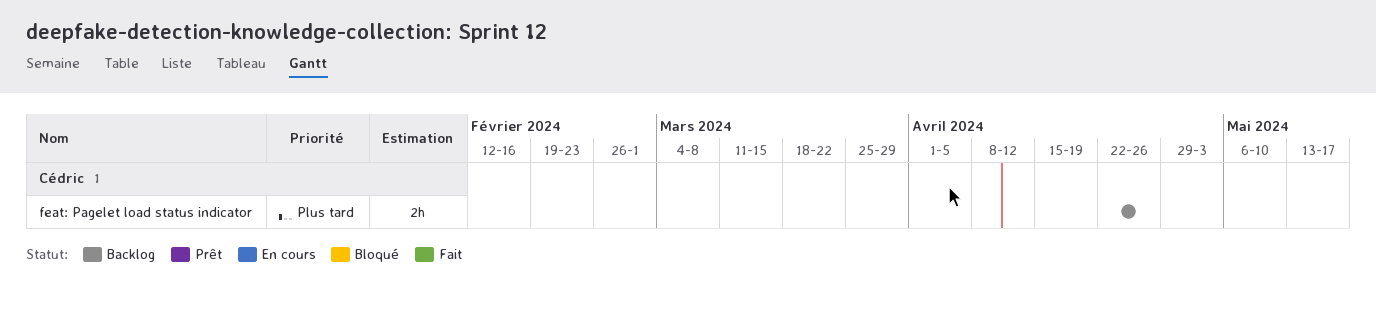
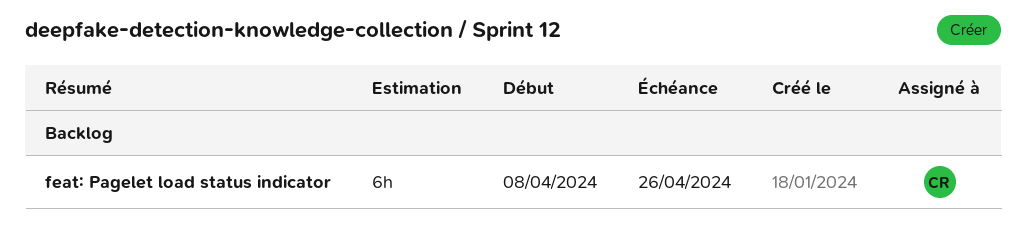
feat: Pagelet load status indicator, estimate: 2h -> 6h
feat: Pagelet load status indicator, start: Apr 22 -> Apr 8

